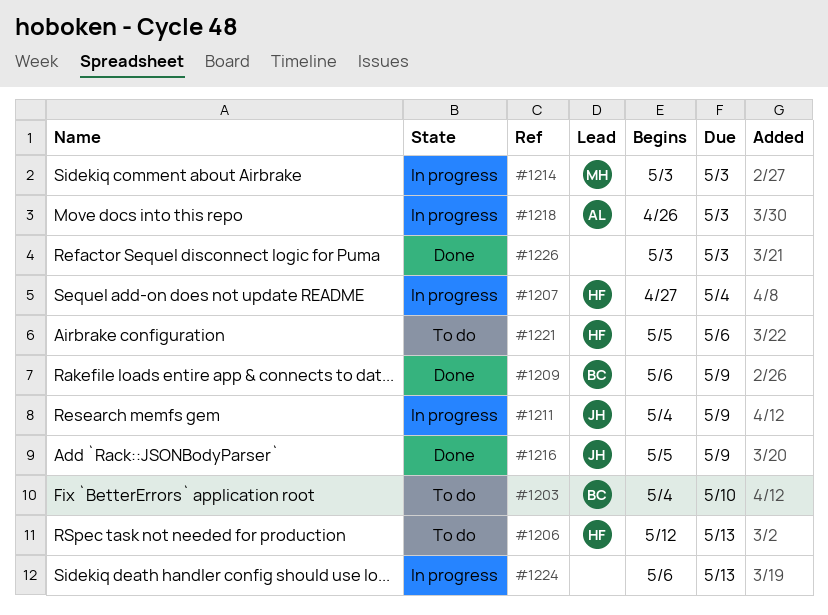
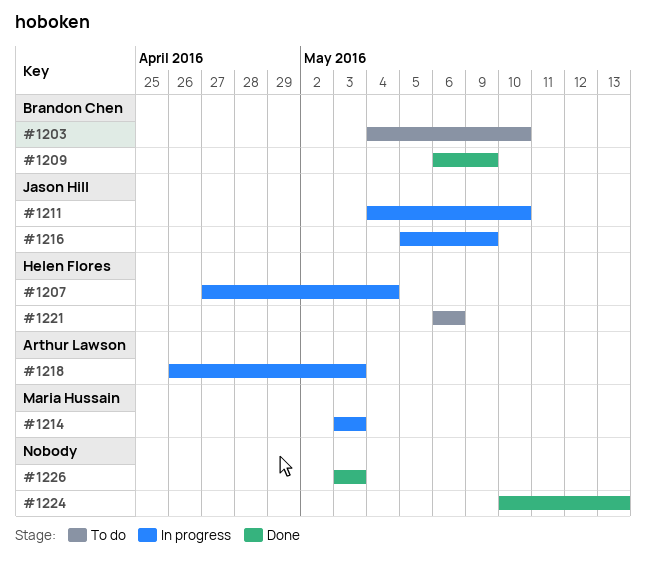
#1206: present -> none
#1211, due: May 9 -> May 10
#1216, status: Done -> In progress
#1221, start: May 5 -> May 6
#1224, status: In progress -> Done
#1224, start: May 6 -> May 10

